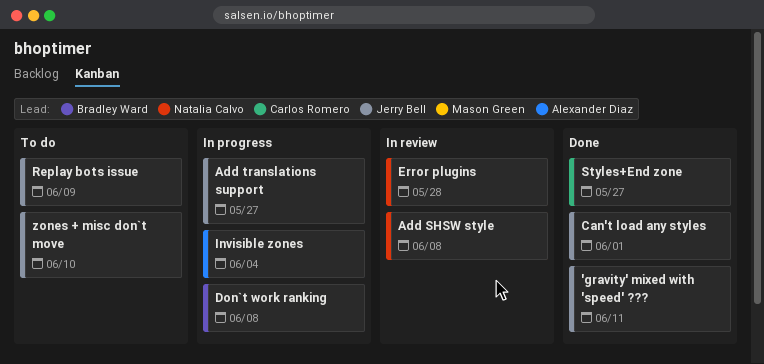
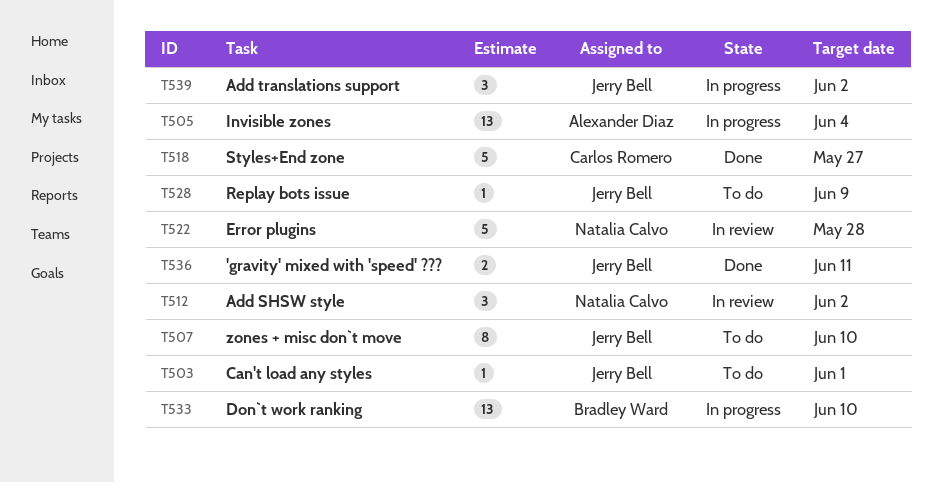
Add SHSW style, due: Jun 8 -> Jun 2
Add translations support, due: May 27 -> Jun 2
Can't load any styles, status: Done -> To do
Don`t work ranking, due: Jun 8 -> Jun 10

